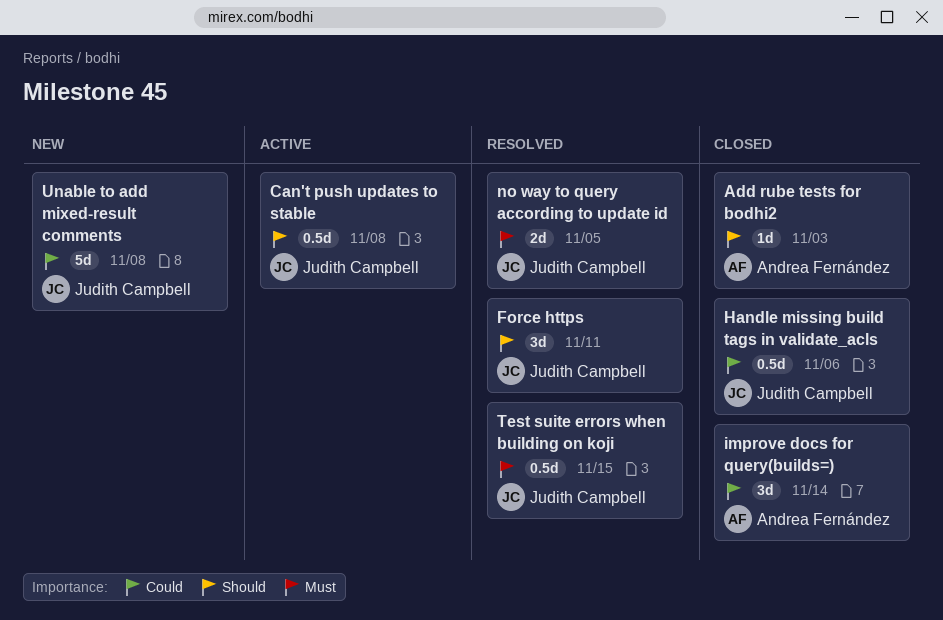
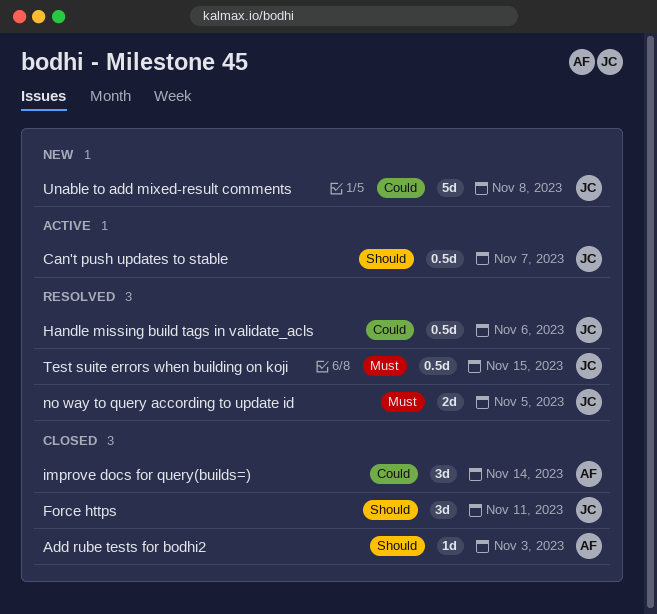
Can't push updates to stable, due: Nov 8 -> Nov 7
Force https, status: Resolved -> Closed
Handle missing build tags in validate_acls, status: Closed -> Resolved

